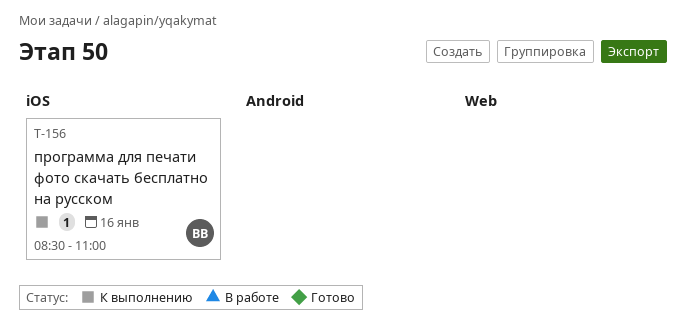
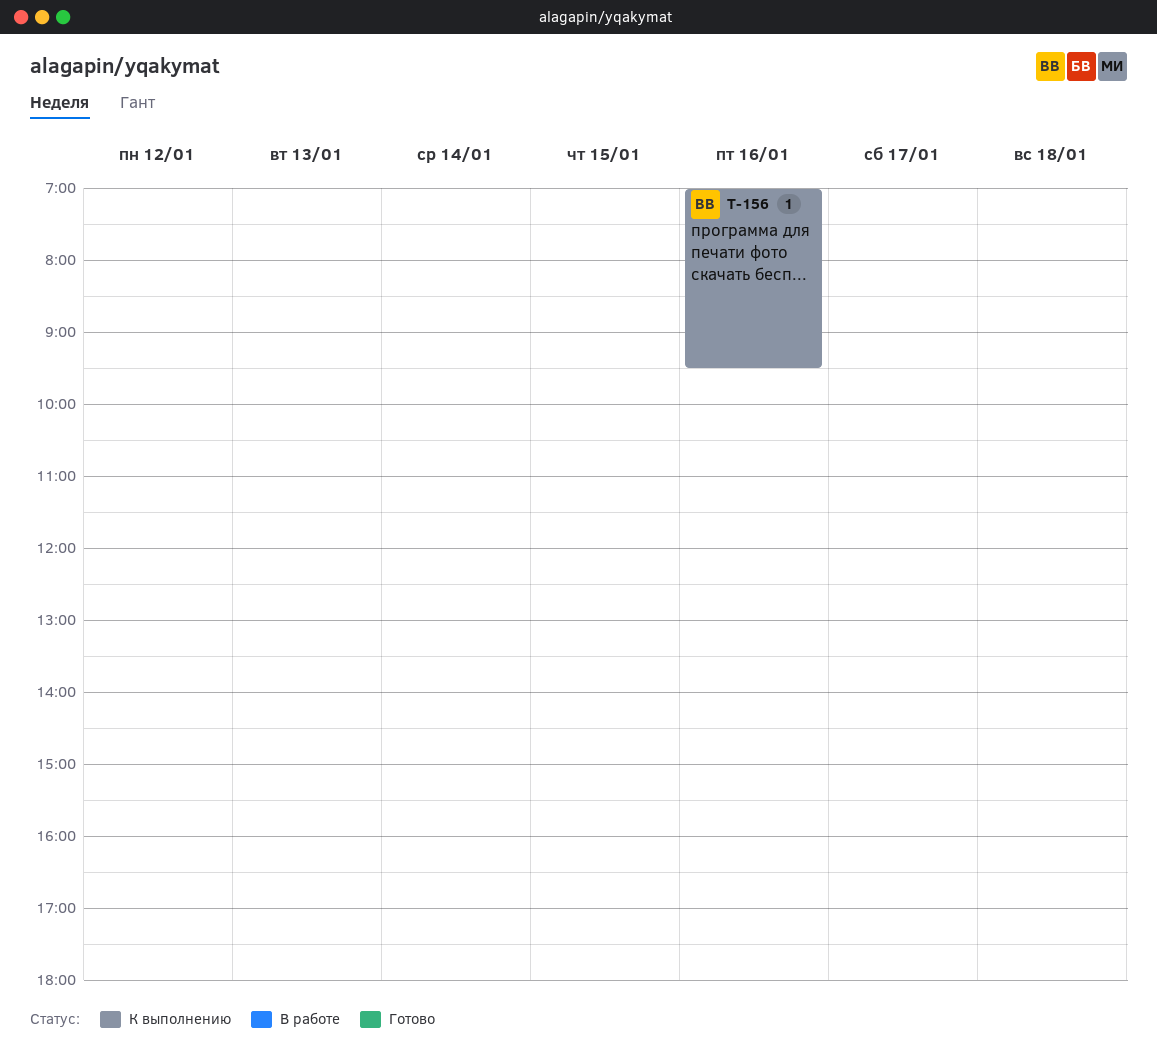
T-156, begins: 08:30 -> 07:00
T-156, ends: 11:00 -> 09:30

